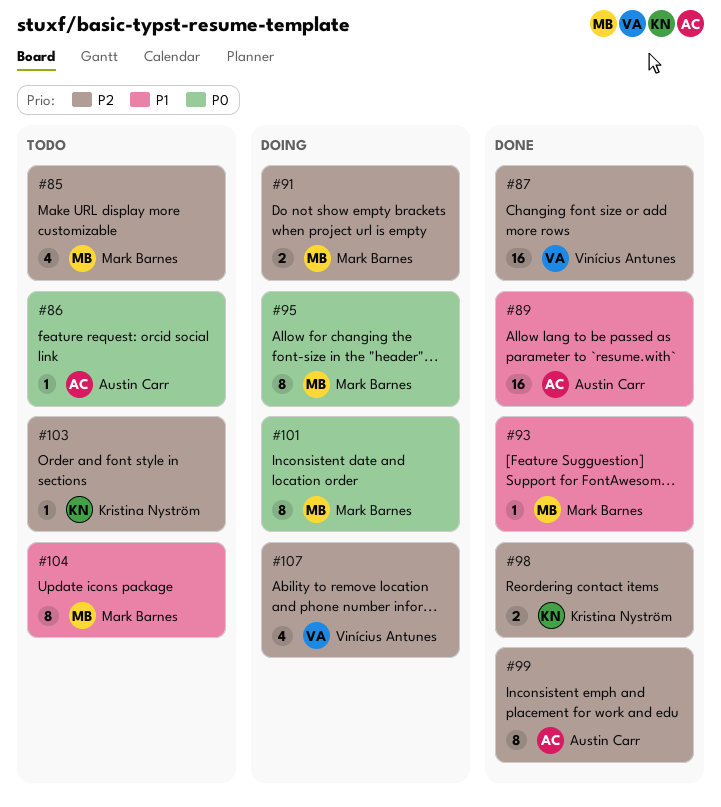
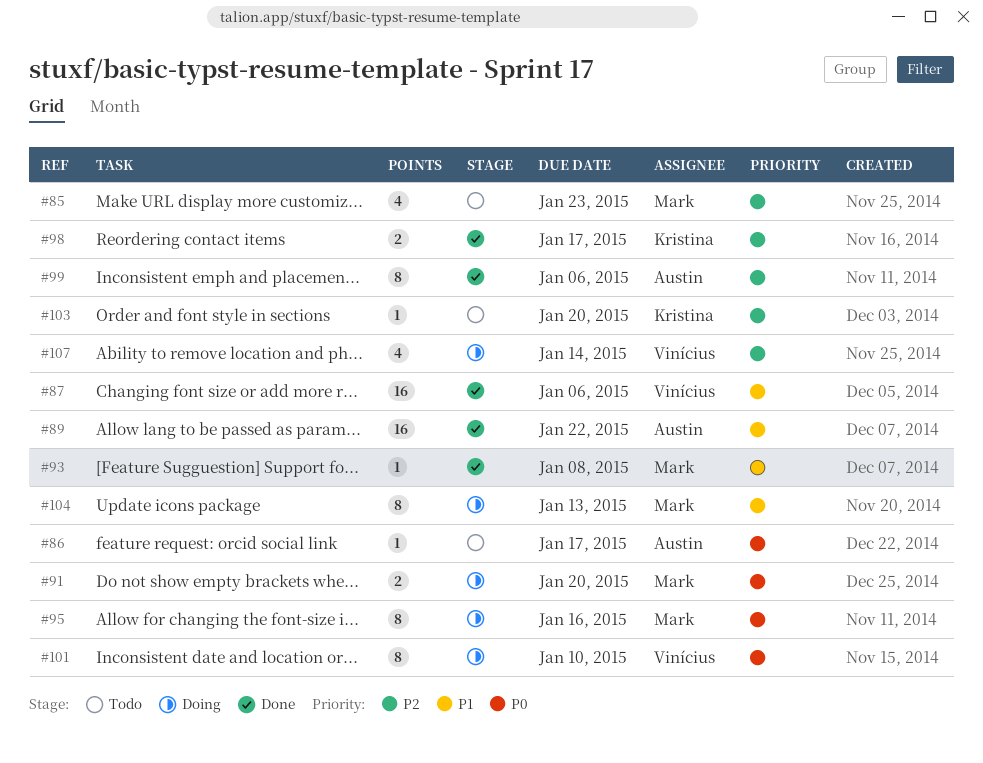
#87, priority: P2 -> P1
#91, priority: P2 -> P0
#101, owner: Mark Barnes -> Vinícius Antunes
#104, status: Todo -> Doing

